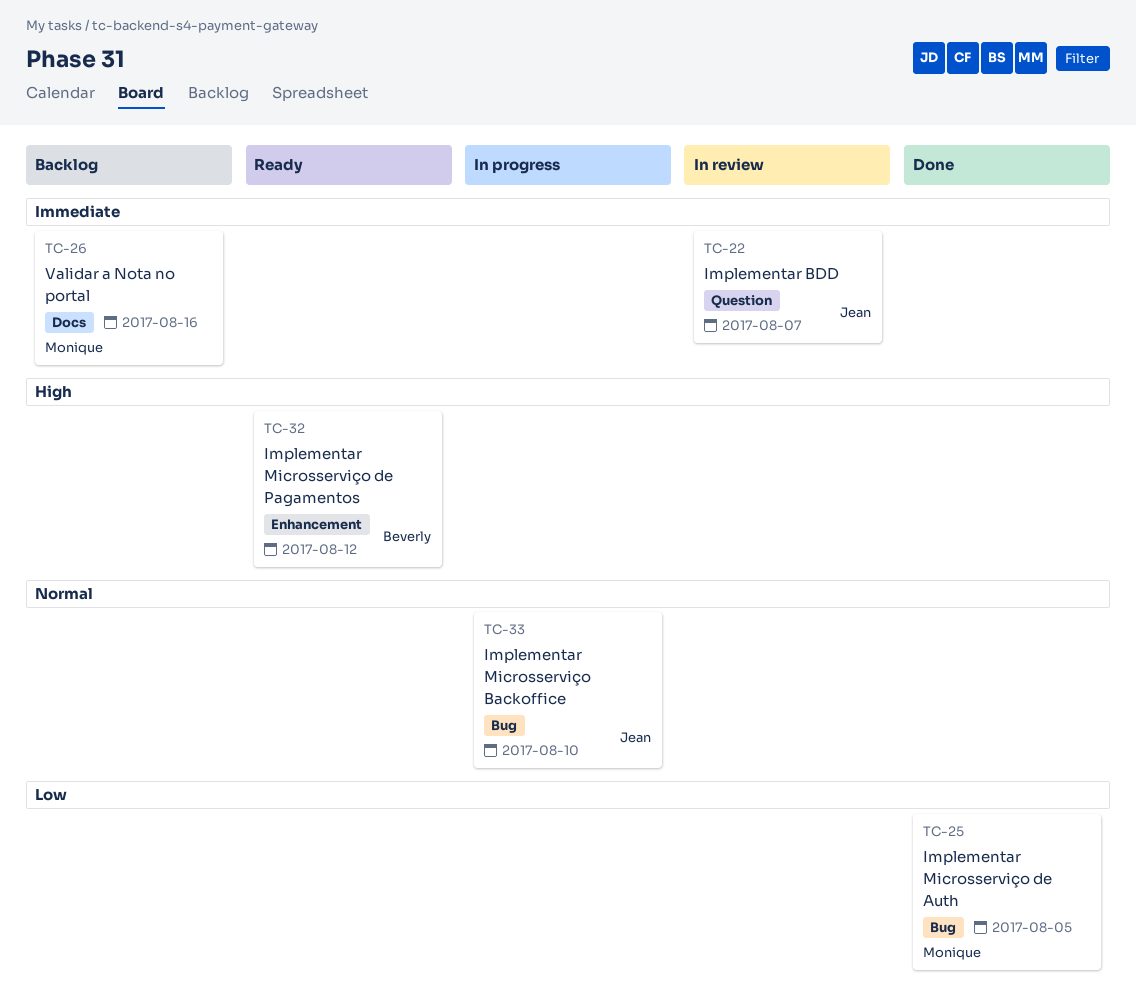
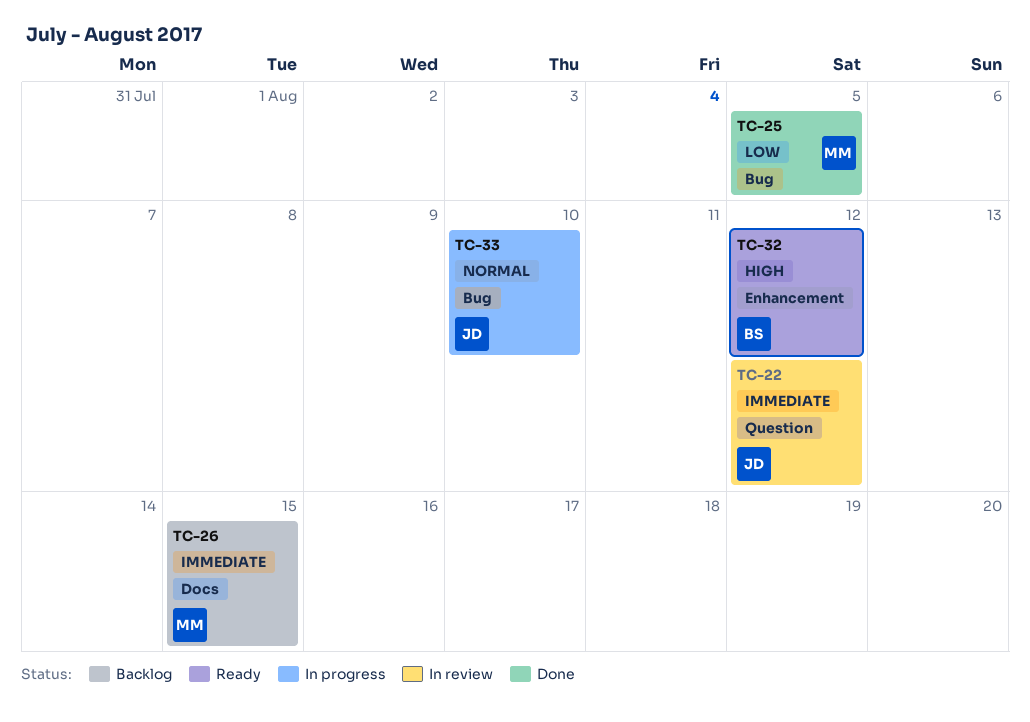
TC-22, due: Aug 7 -> Aug 12
TC-26, due: Aug 16 -> Aug 15

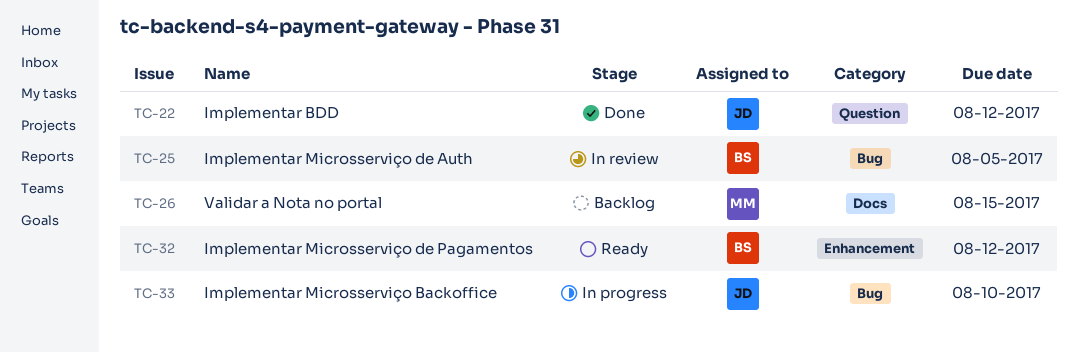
TC-22, status: In review -> Done
TC-25, status: Done -> In review
TC-25, owner: MM -> BS

